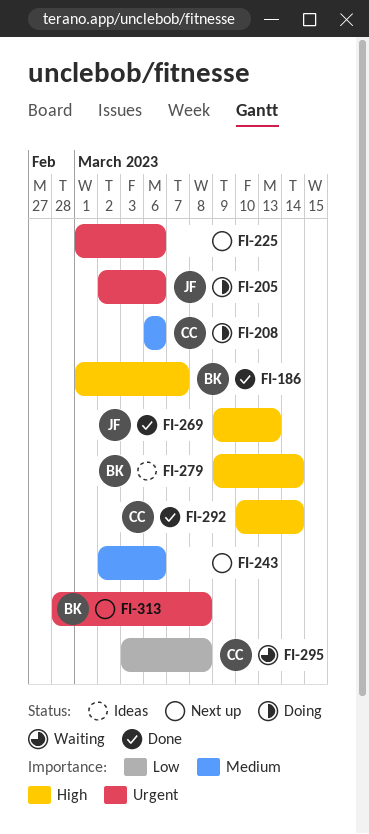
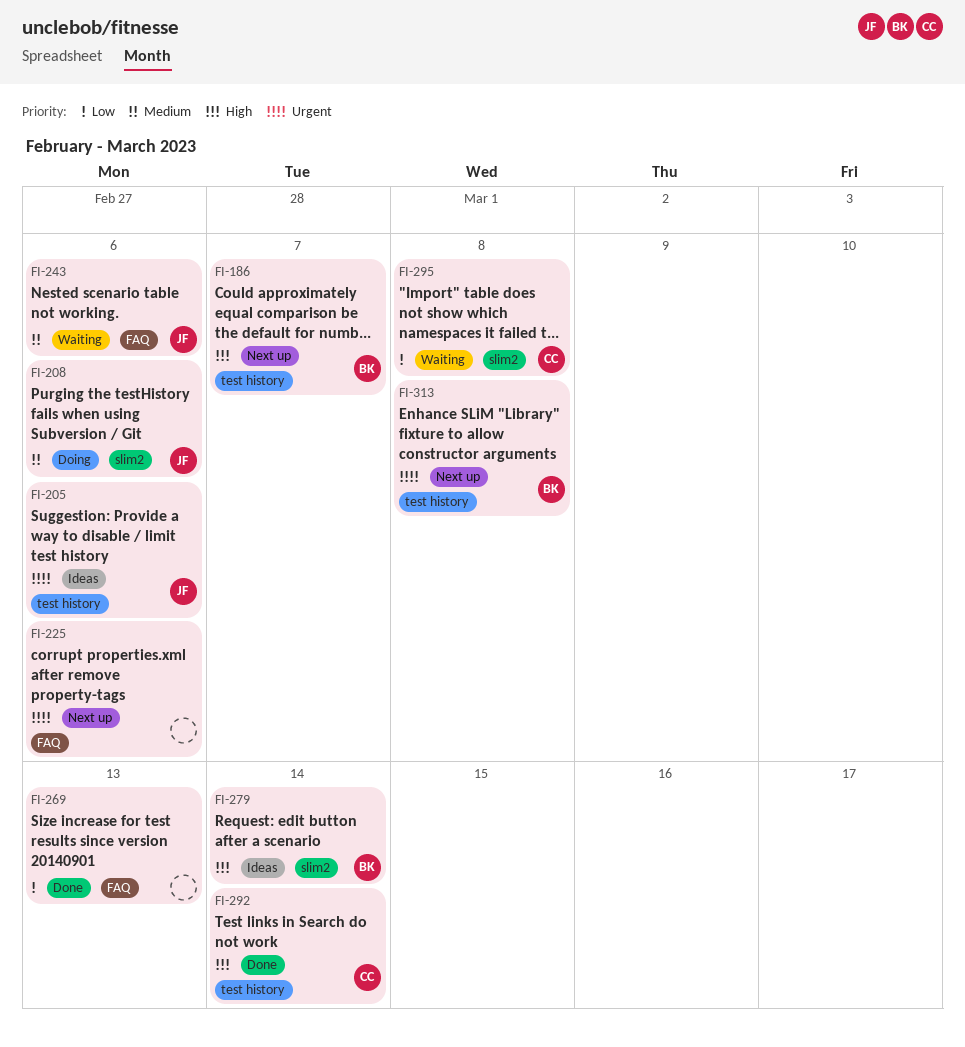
FI-186, status: Done -> Next up
FI-205, status: Doing -> Ideas
FI-208, owner: CC -> JF
FI-243, status: Next up -> Waiting
FI-243, owner: none -> JF
FI-269, owner: JF -> none
FI-269, priority: High -> Low

